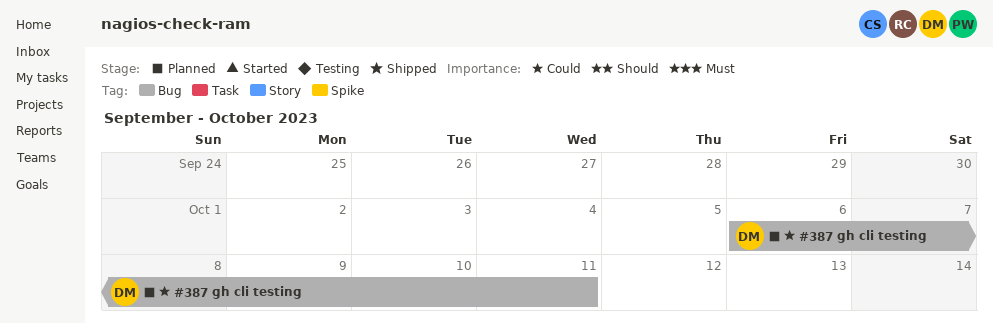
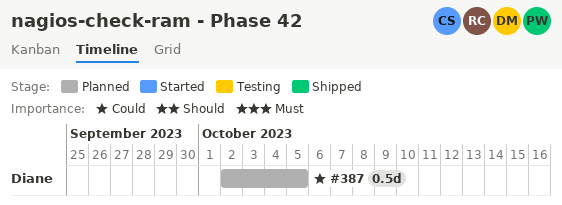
#387, start: Oct 6 -> Oct 2
#387, due: Oct 11 -> Oct 5

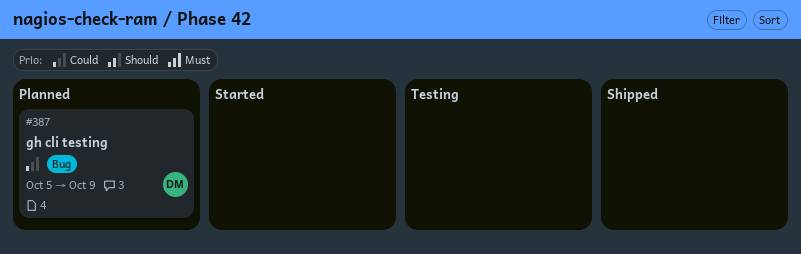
#387, start: Oct 2 -> Oct 5
#387, due: Oct 5 -> Oct 9

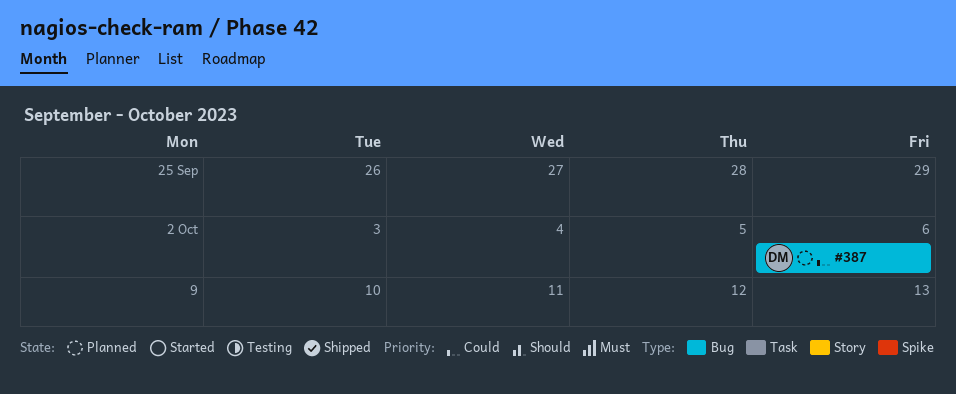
#387, start: Oct 5 -> Oct 6
#387, due: Oct 9 -> Oct 6

